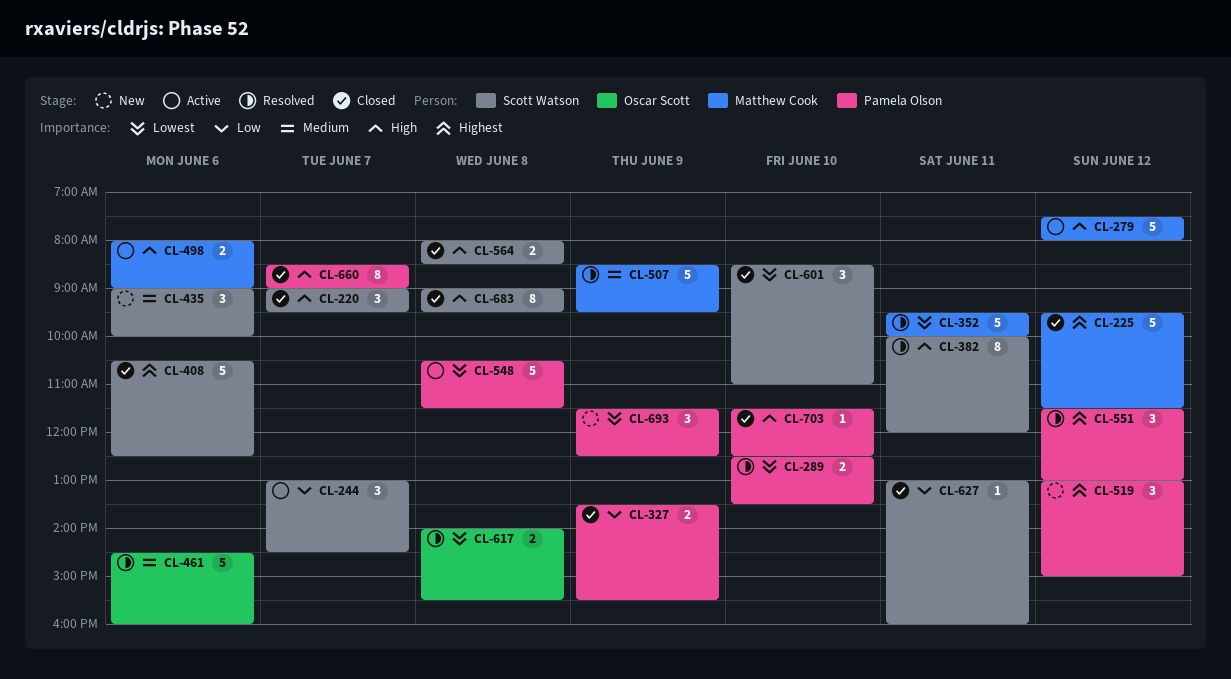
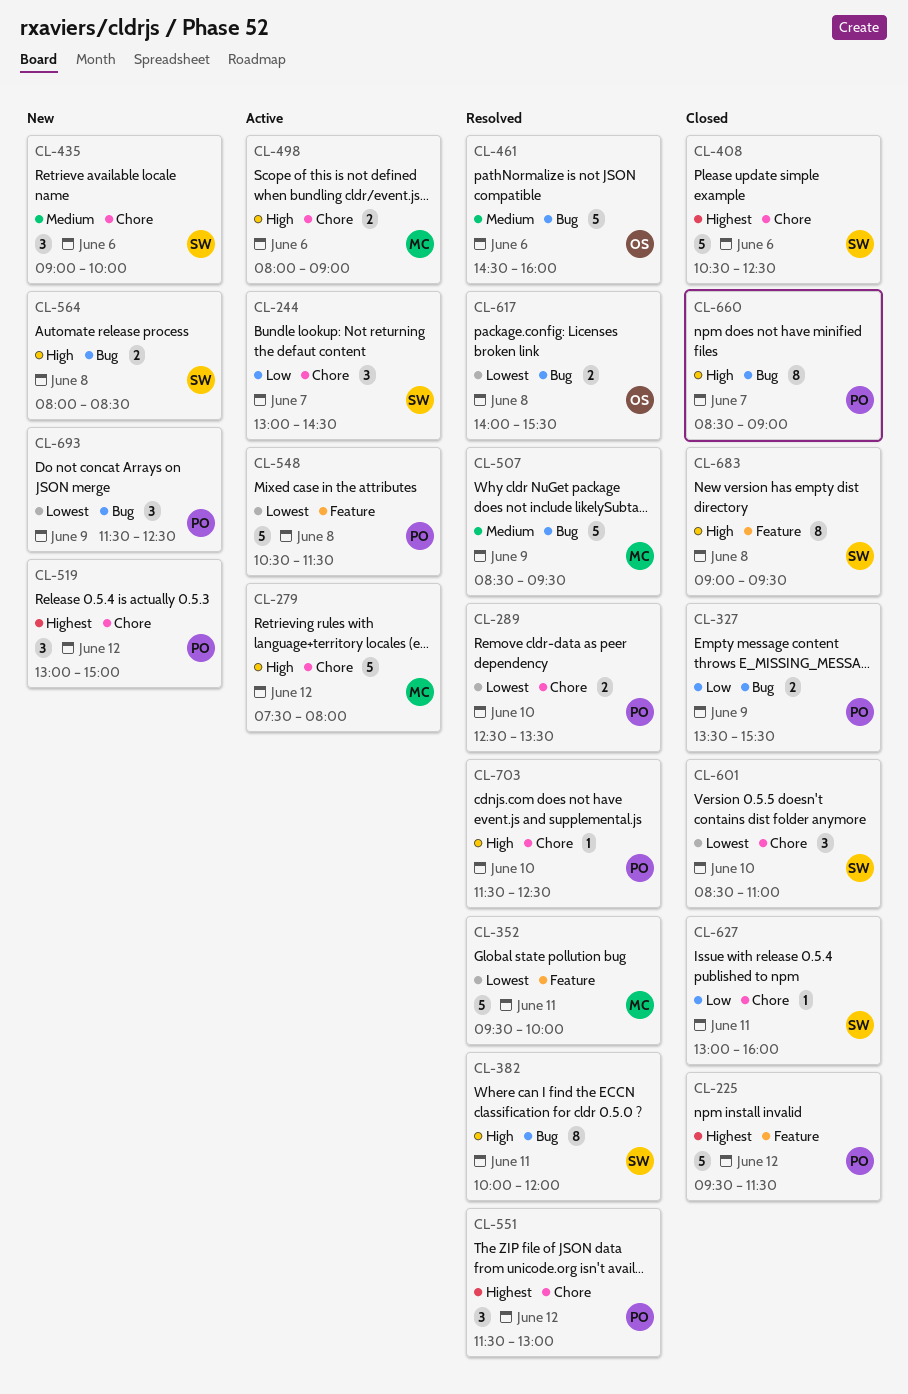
CL-220: present -> none
CL-225, owner: Matthew Cook -> Pamela Olson
CL-564, status: Closed -> New
CL-703, status: Closed -> Resolved

